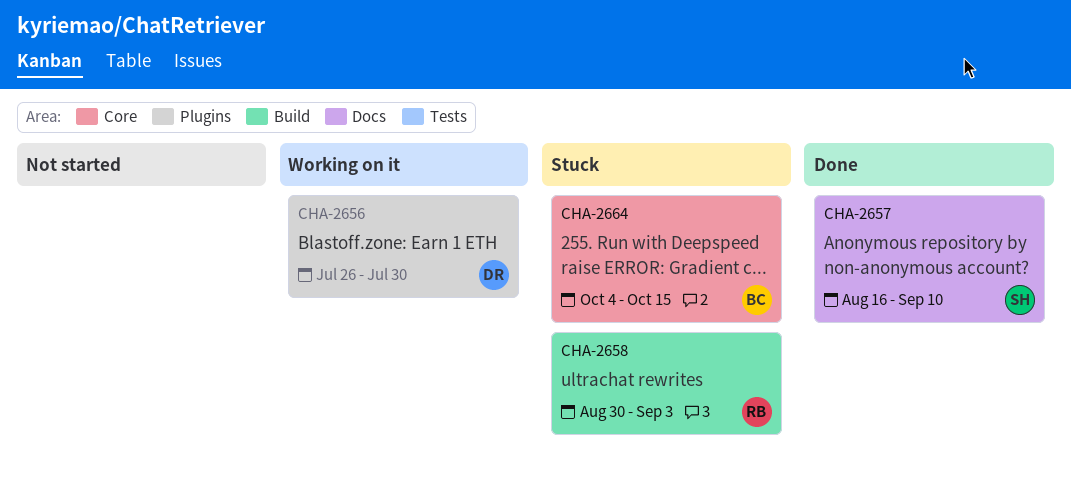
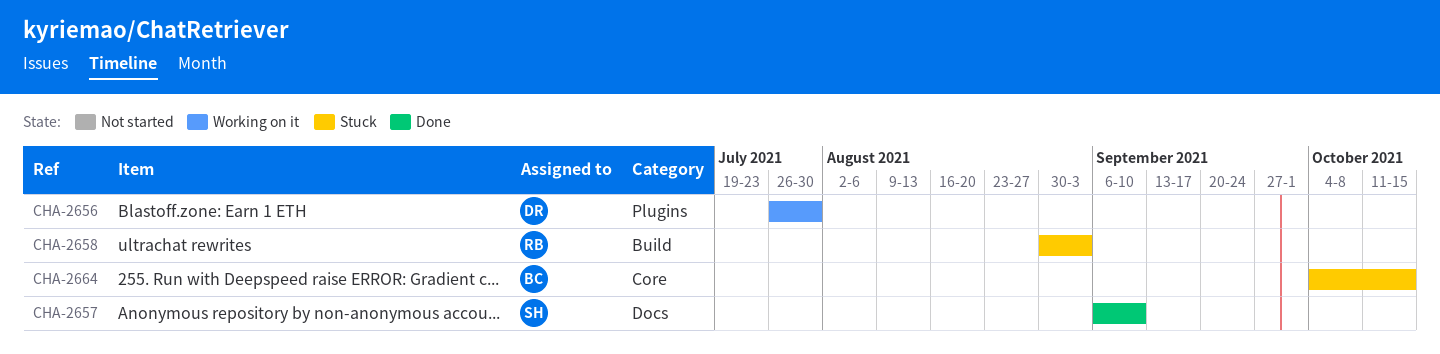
CHA-2657, start: Aug 16 -> Sep 6

